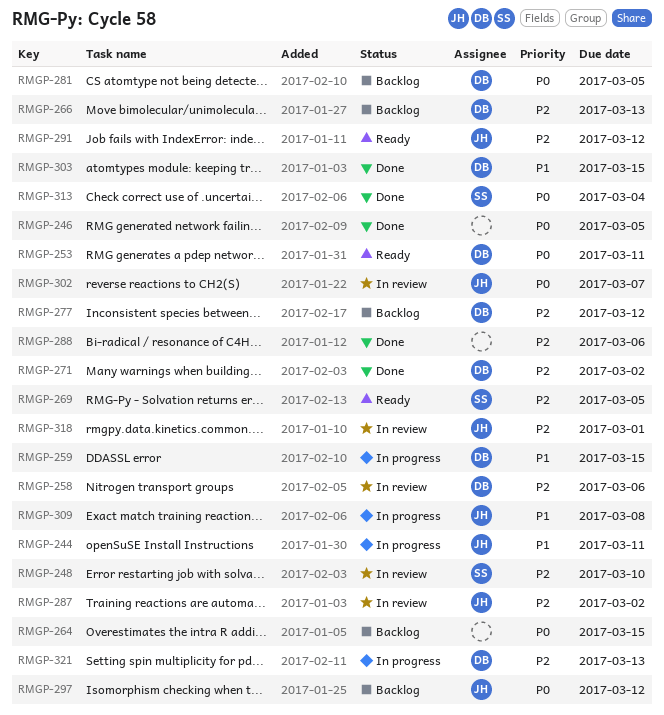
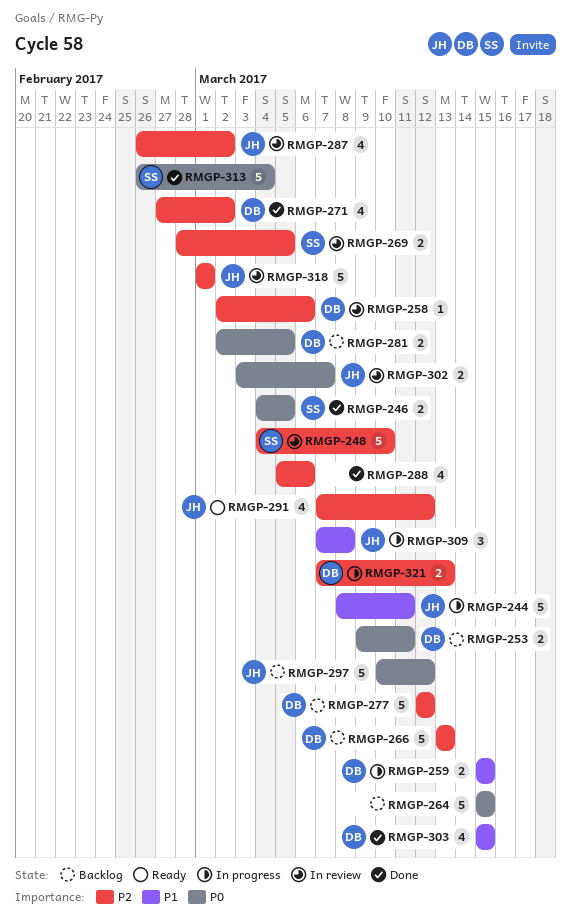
RMGP-246, owner: none -> SS
RMGP-253, status: Ready -> Backlog
RMGP-269, status: Ready -> In review

